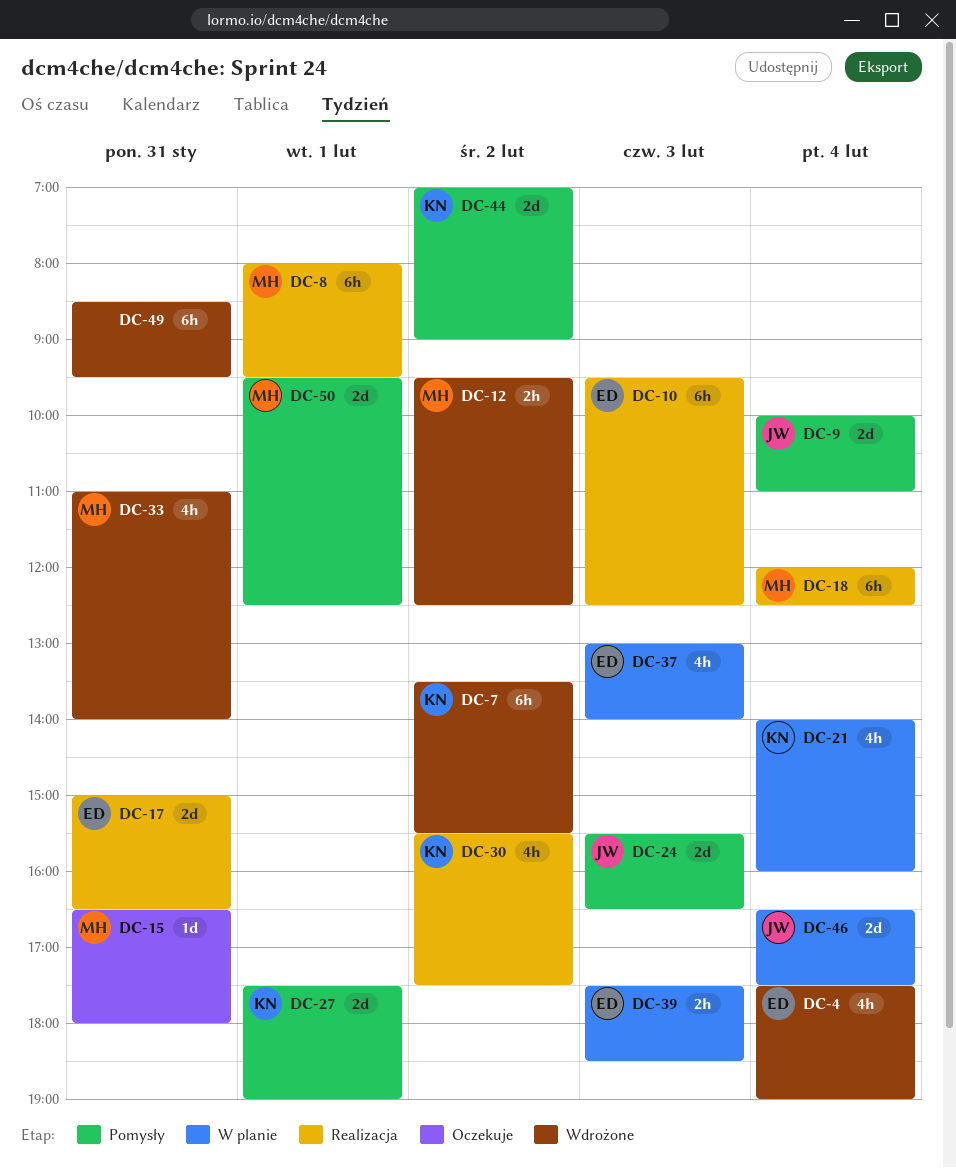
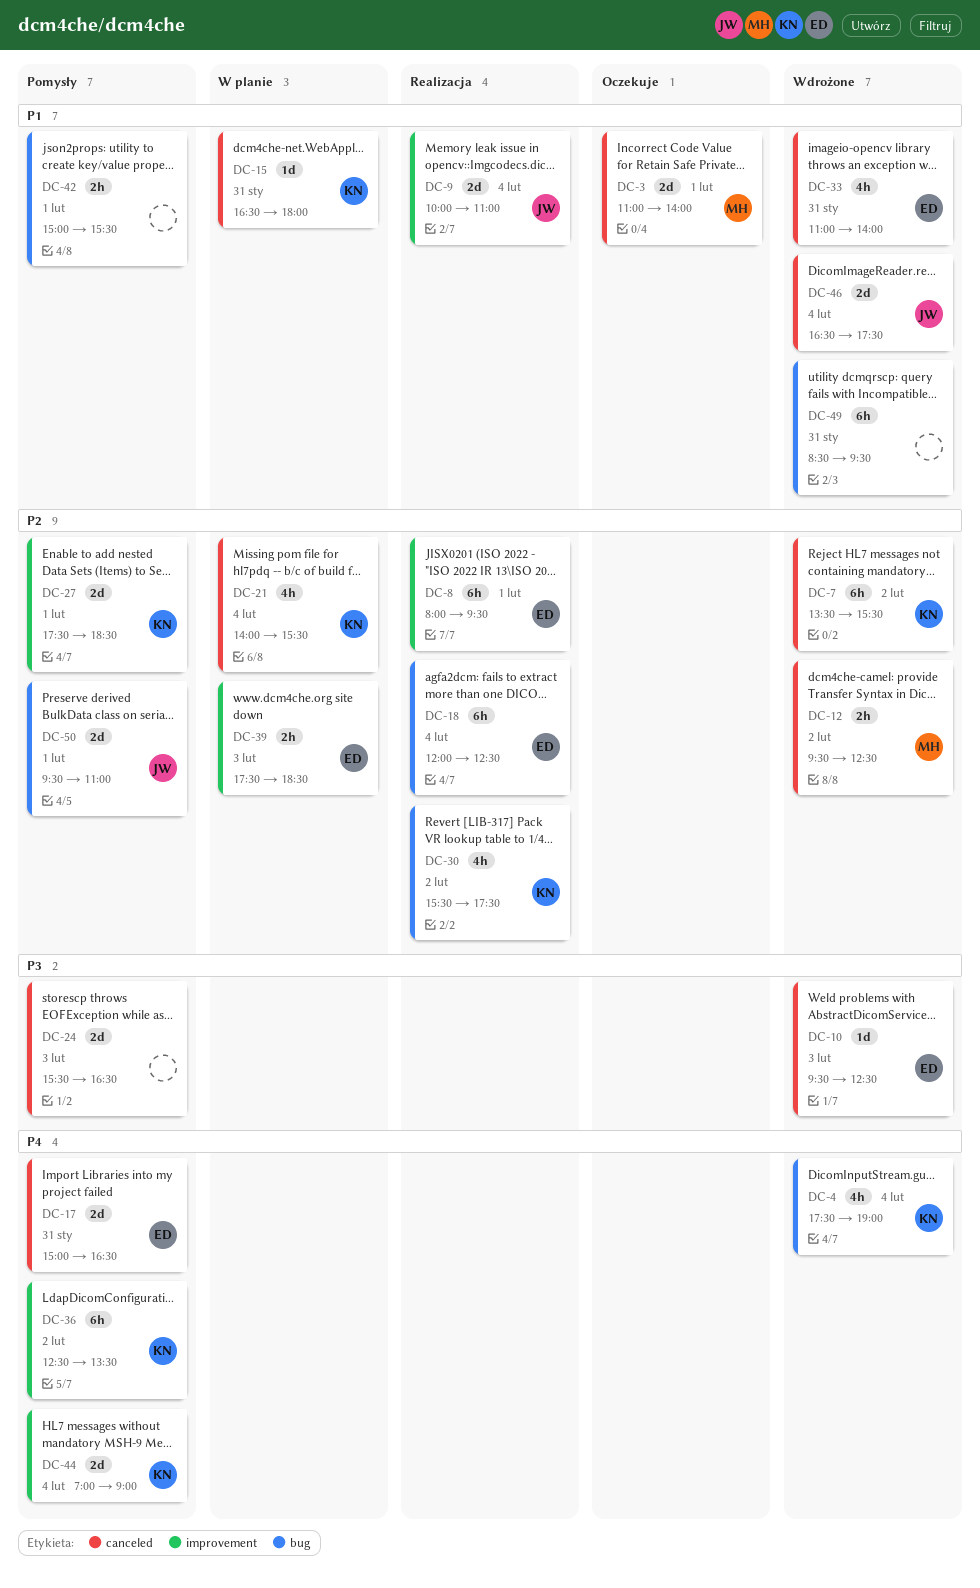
DC-3: none -> present
DC-4, owner: ED -> KN
DC-8, owner: MH -> ED
DC-9, status: Pomysły -> Realizacja
DC-10, status: Realizacja -> Wdrożone
DC-10, estimate: 6h -> 1d
DC-15, status: Oczekuje -> W planie
DC-15, owner: MH -> KN
DC-17, status: Realizacja -> Pomysły
DC-18, owner: MH -> ED
DC-21, ends: 16:00 -> 15:30
DC-24, owner: JW -> none
DC-27, ends: 19:00 -> 18:30
DC-33, owner: MH -> ED
DC-36: none -> present
DC-37: present -> none
DC-42: none -> present
DC-44, day: Feb 2 -> Feb 4
DC-46, status: W planie -> Wdrożone
DC-50, owner: MH -> JW
DC-50, ends: 12:30 -> 11:00

